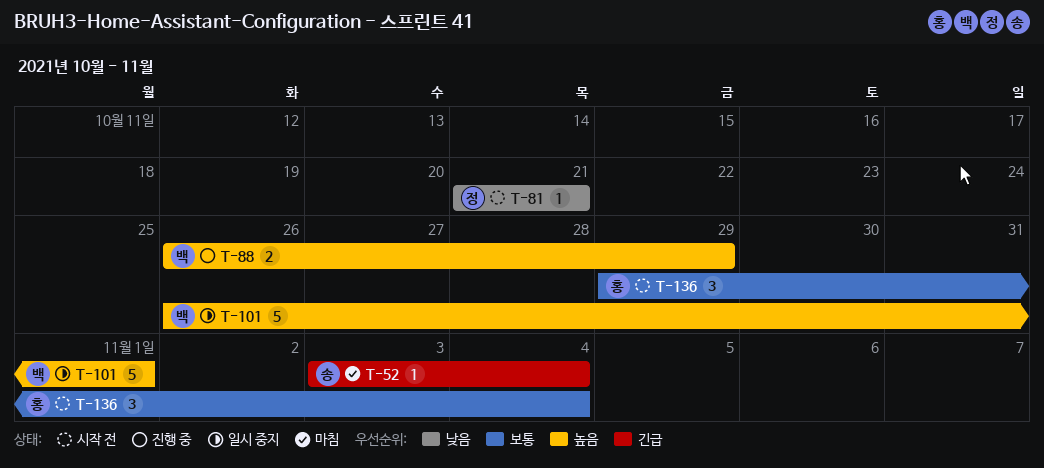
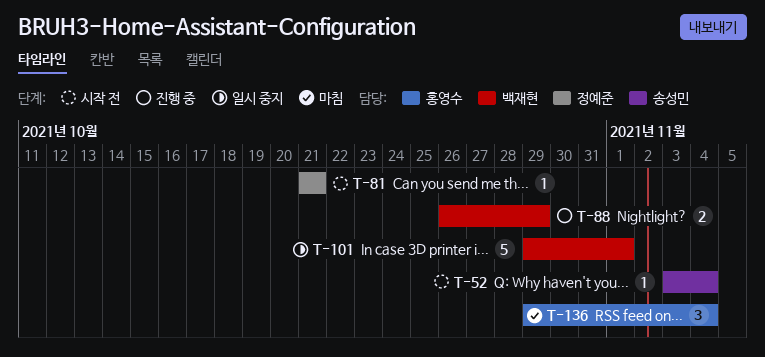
T-52, status: 마침 -> 시작 전
T-101, start: Oct 26 -> Oct 29
T-136, status: 시작 전 -> 마침

